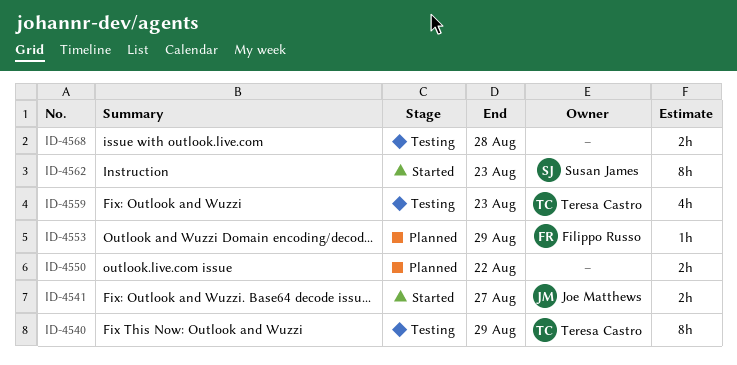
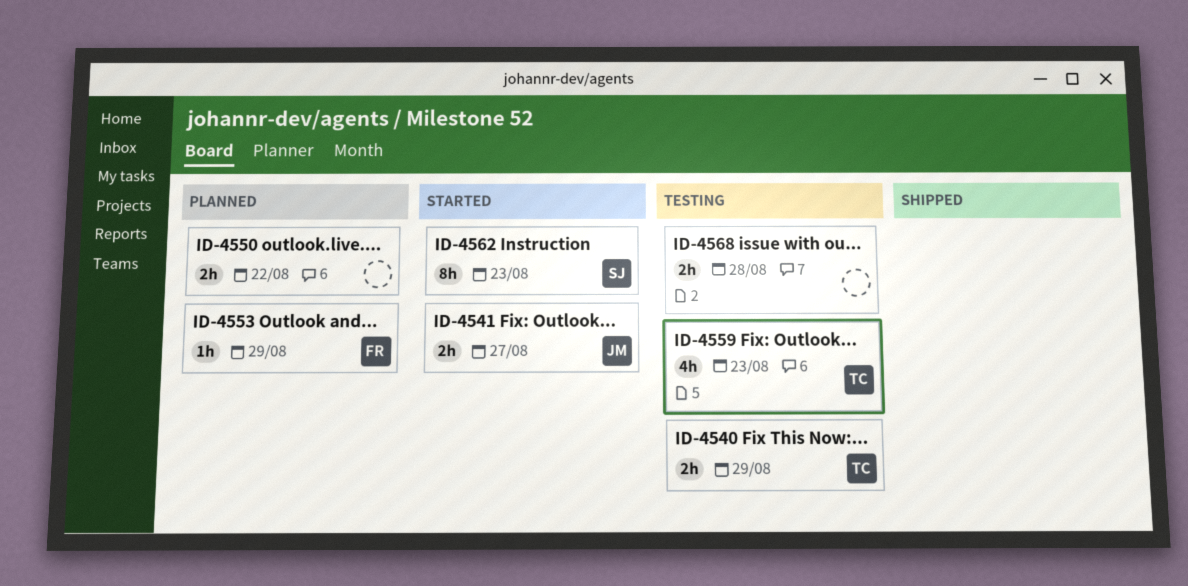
ID-4540, estimate: 8h -> 2h

